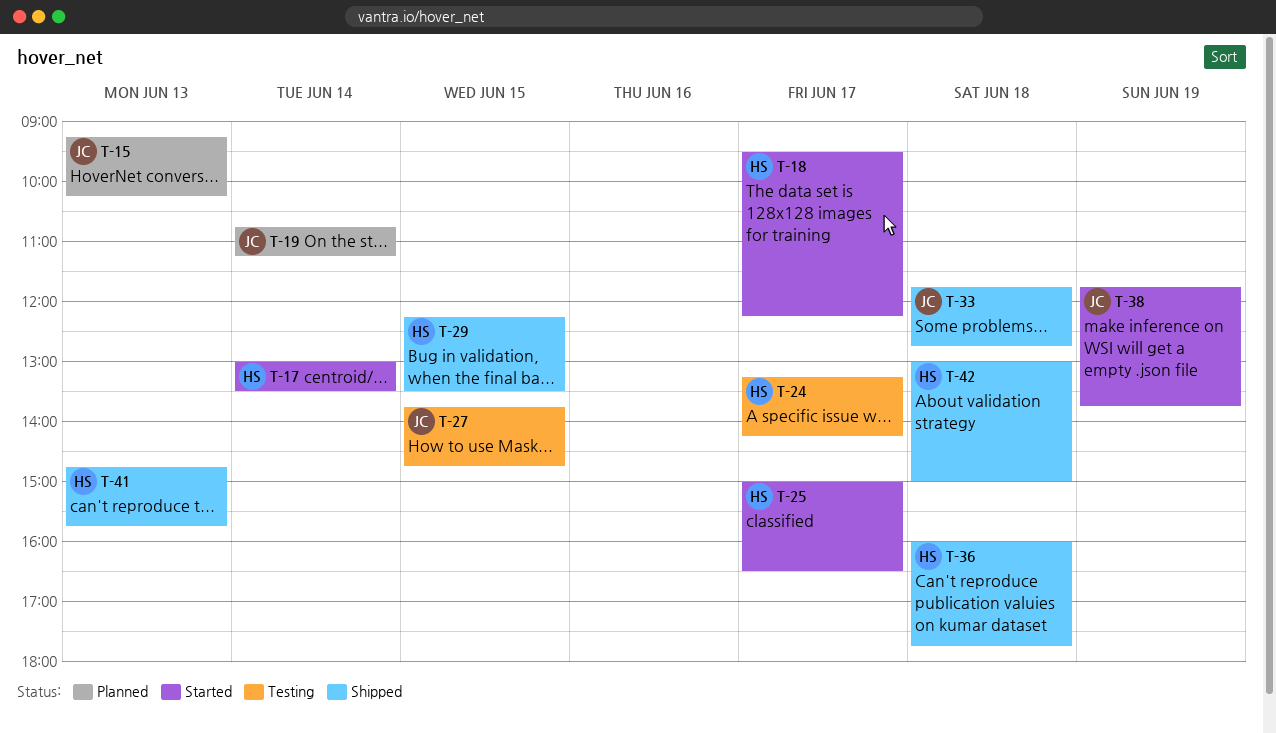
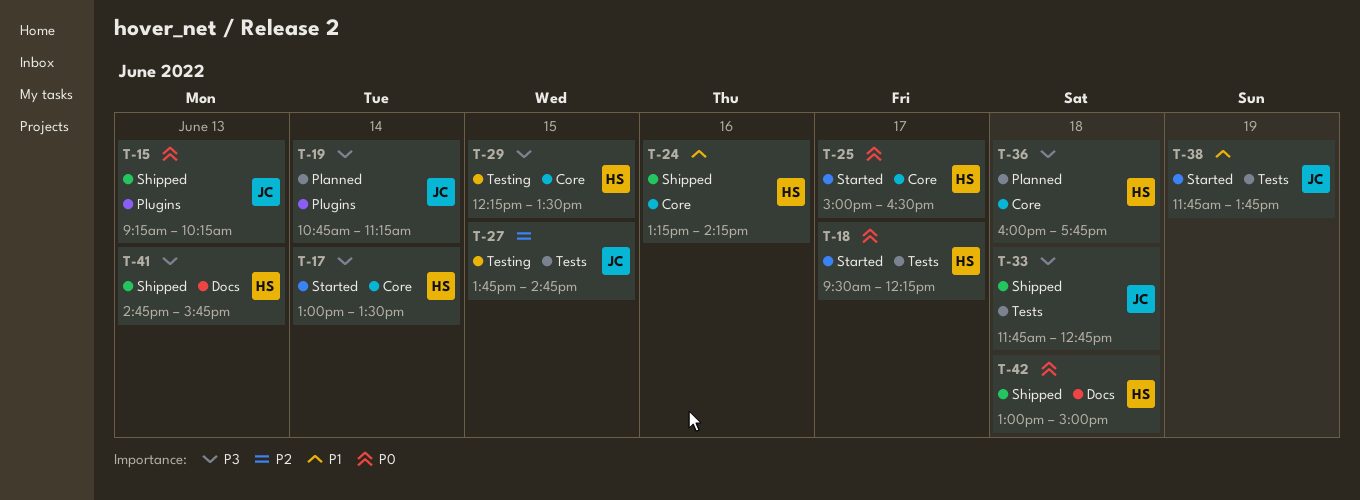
T-15, status: Planned -> Shipped
T-24, status: Testing -> Shipped
T-24, day: Jun 17 -> Jun 16
T-29, status: Shipped -> Testing
T-36, status: Shipped -> Planned

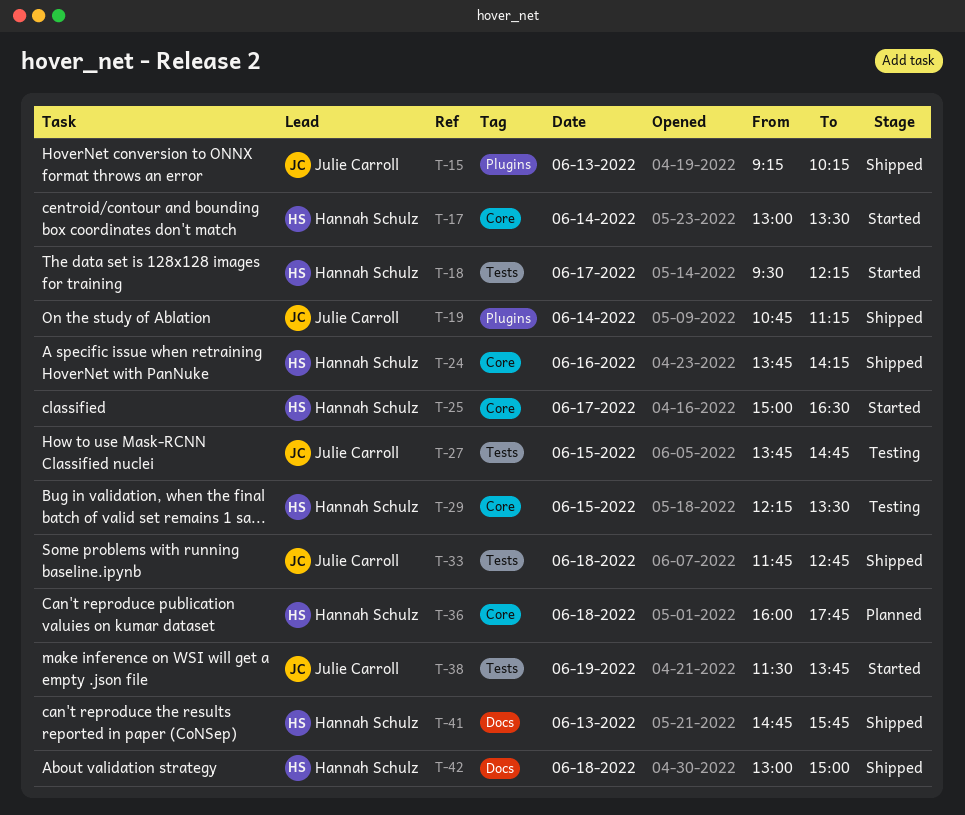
T-19, status: Planned -> Shipped
T-24, begins: 13:15 -> 13:45
T-38, begins: 11:45 -> 11:30

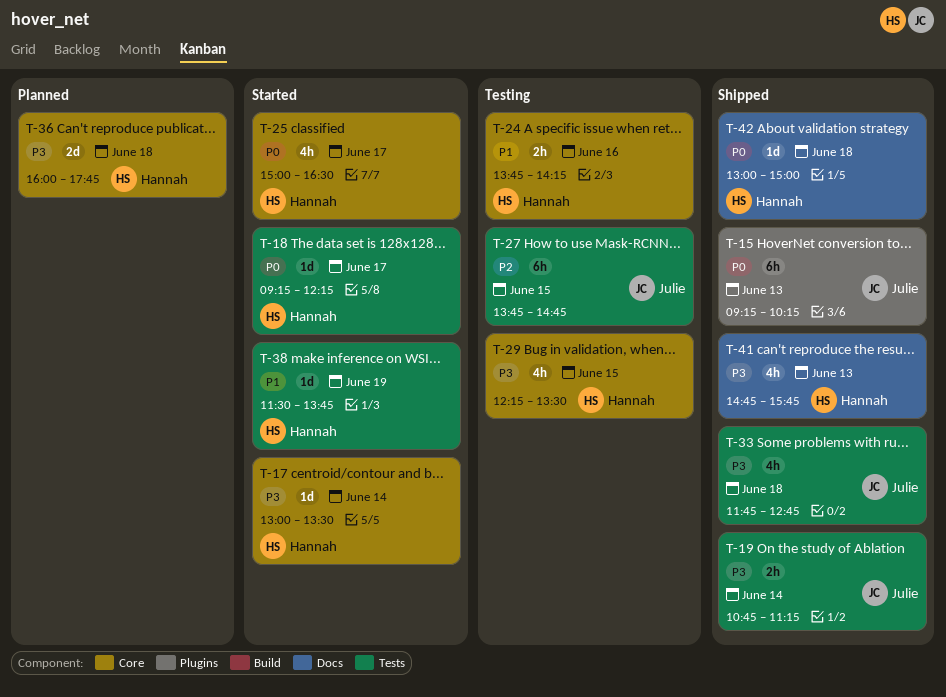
T-18, begins: 09:30 -> 09:15
T-19, label: Plugins -> Tests
T-24, status: Shipped -> Testing
T-38, owner: Julie Carroll -> Hannah Schulz

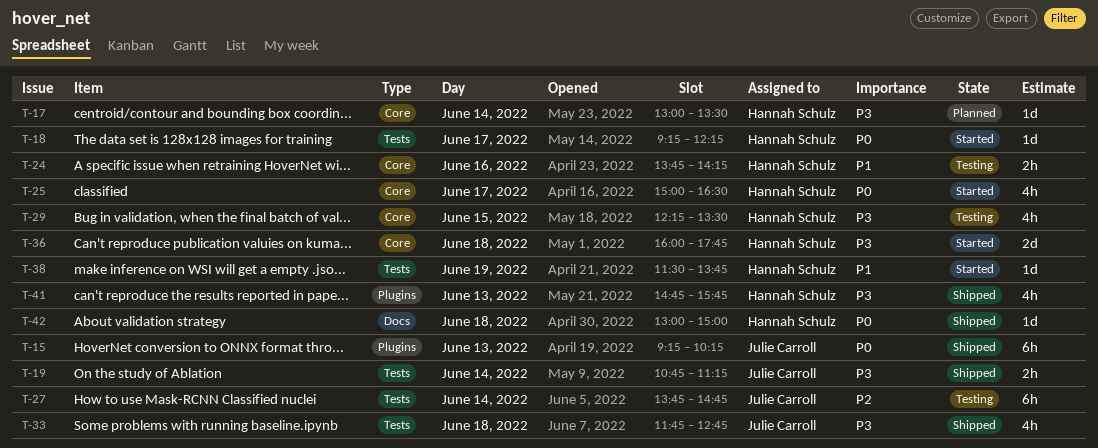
T-17, status: Started -> Planned
T-27, day: Jun 15 -> Jun 14
T-36, status: Planned -> Started
T-41, label: Docs -> Plugins

